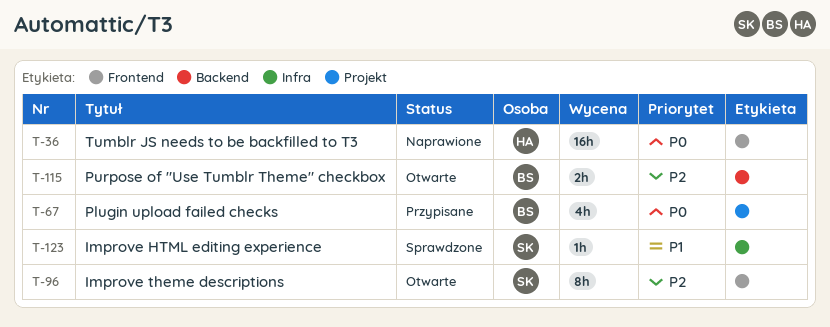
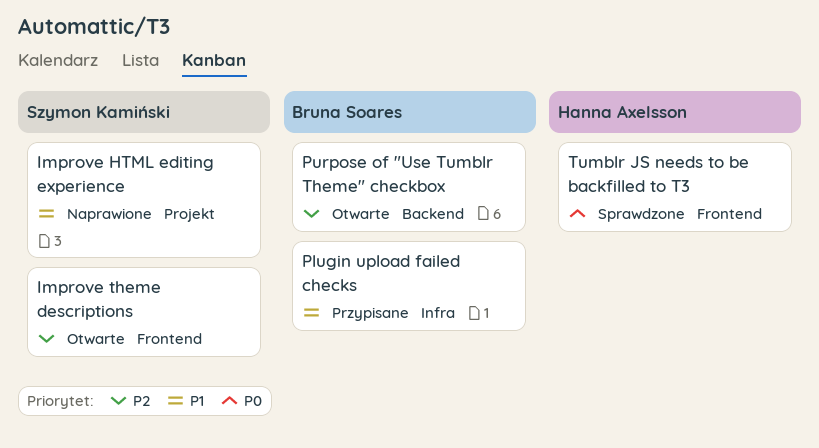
Improve HTML editing experience, status: Sprawdzone -> Naprawione
Improve HTML editing experience, label: Infra -> Projekt
Plugin upload failed checks, priority: P0 -> P1
Plugin upload failed checks, label: Projekt -> Infra
Tumblr JS needs to be backfilled to T3, status: Naprawione -> Sprawdzone

